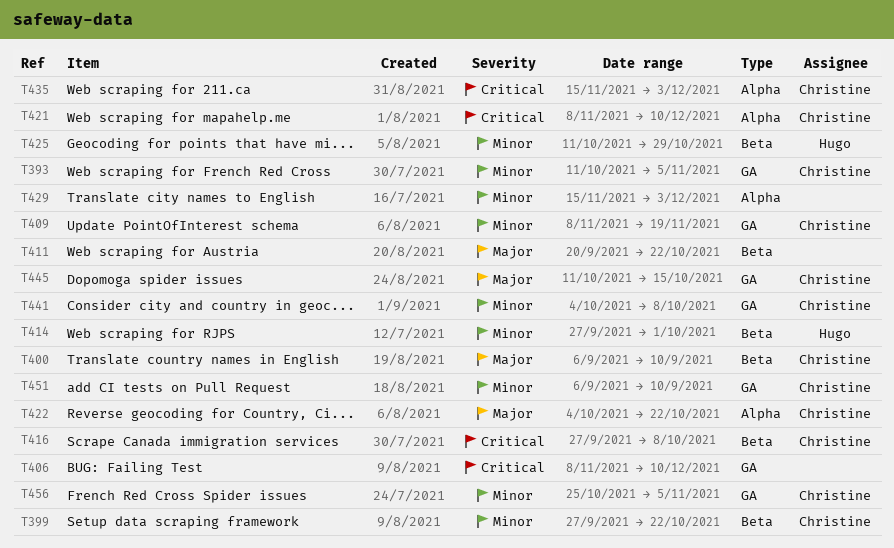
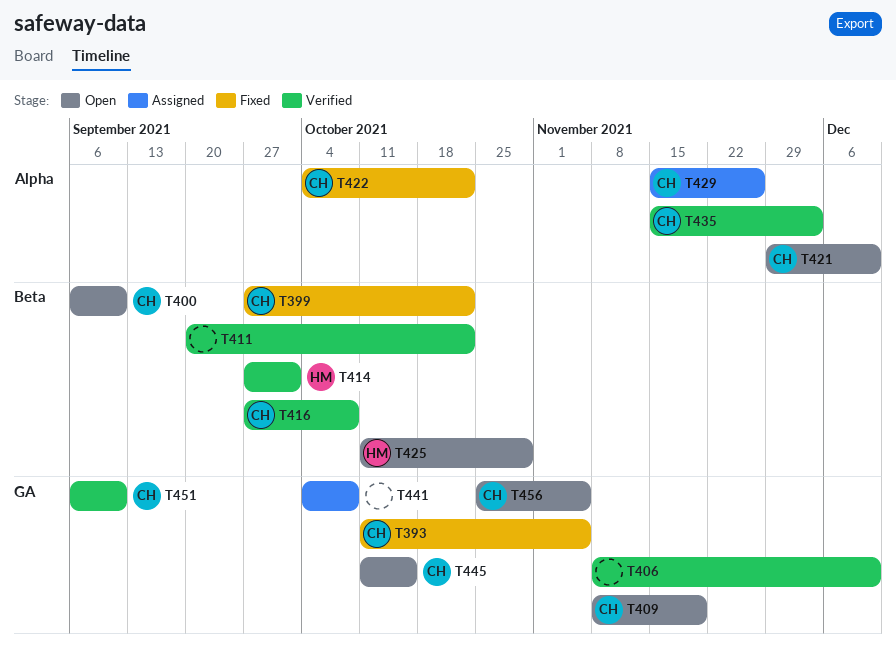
T421, start: Nov 8 -> Nov 29
T429, owner: none -> Christine
T429, due: Dec 3 -> Nov 26
T441, owner: Christine -> none

